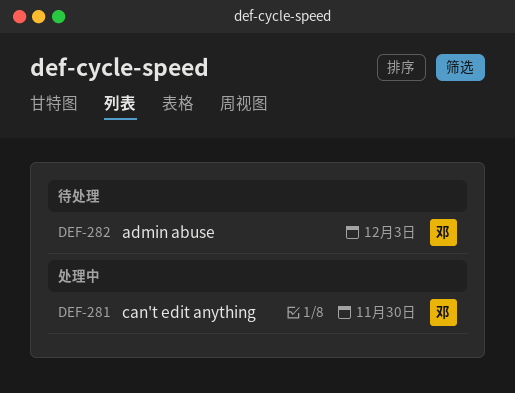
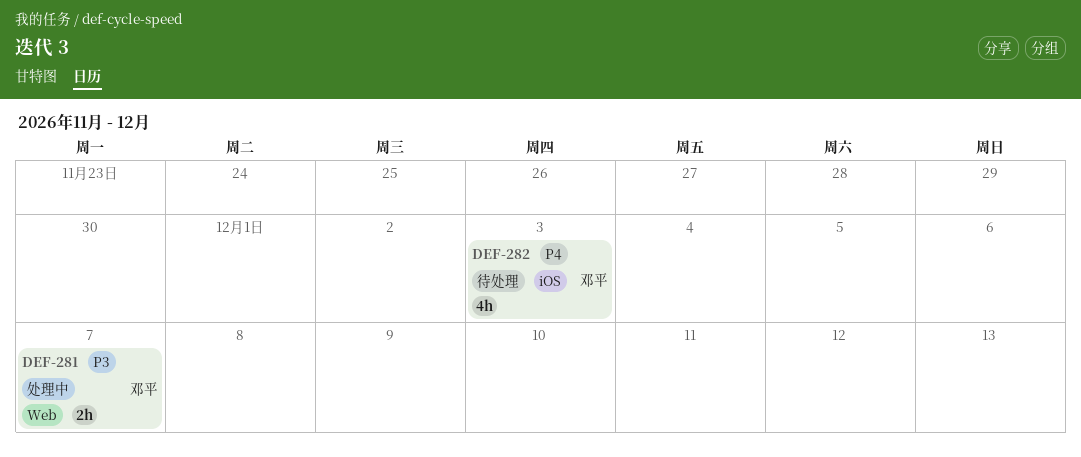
DEF-281, due: Nov 30 -> Dec 7

